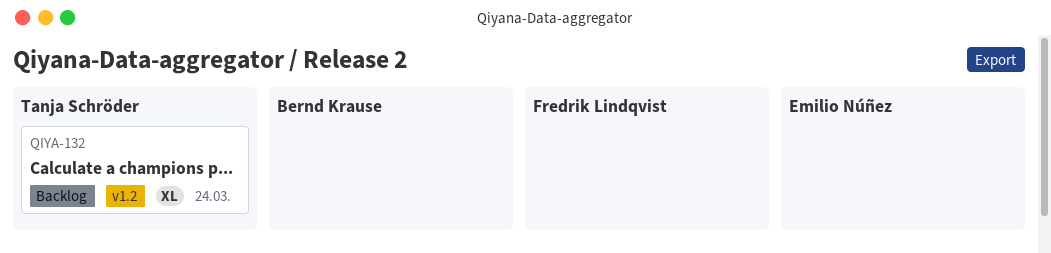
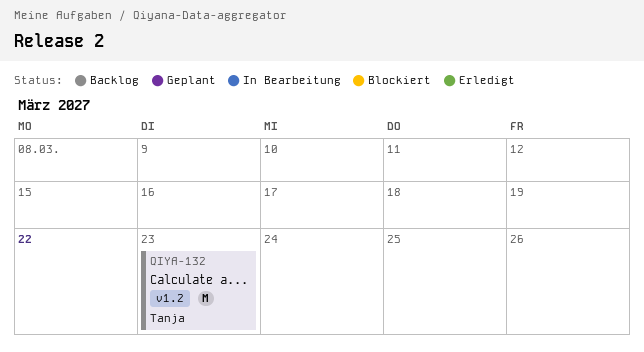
QIYA-132, estimate: XL -> M
QIYA-132, due: Mar 24 -> Mar 23

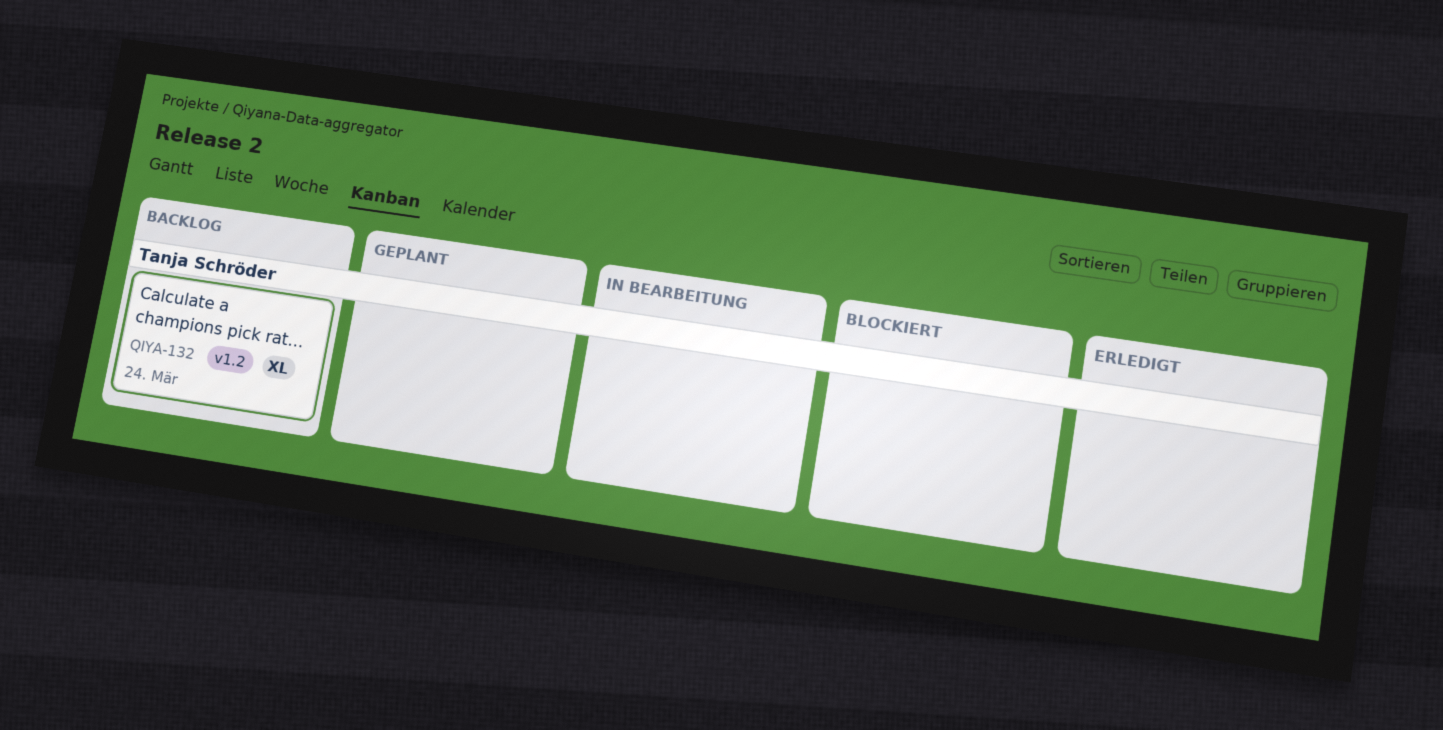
QIYA-132, estimate: M -> XL
QIYA-132, due: Mar 23 -> Mar 24

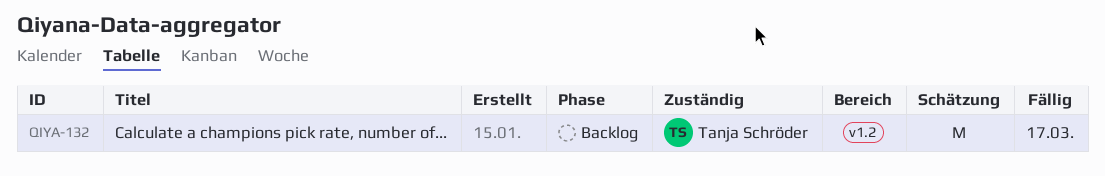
QIYA-132, estimate: XL -> M
QIYA-132, due: Mar 24 -> Mar 17

